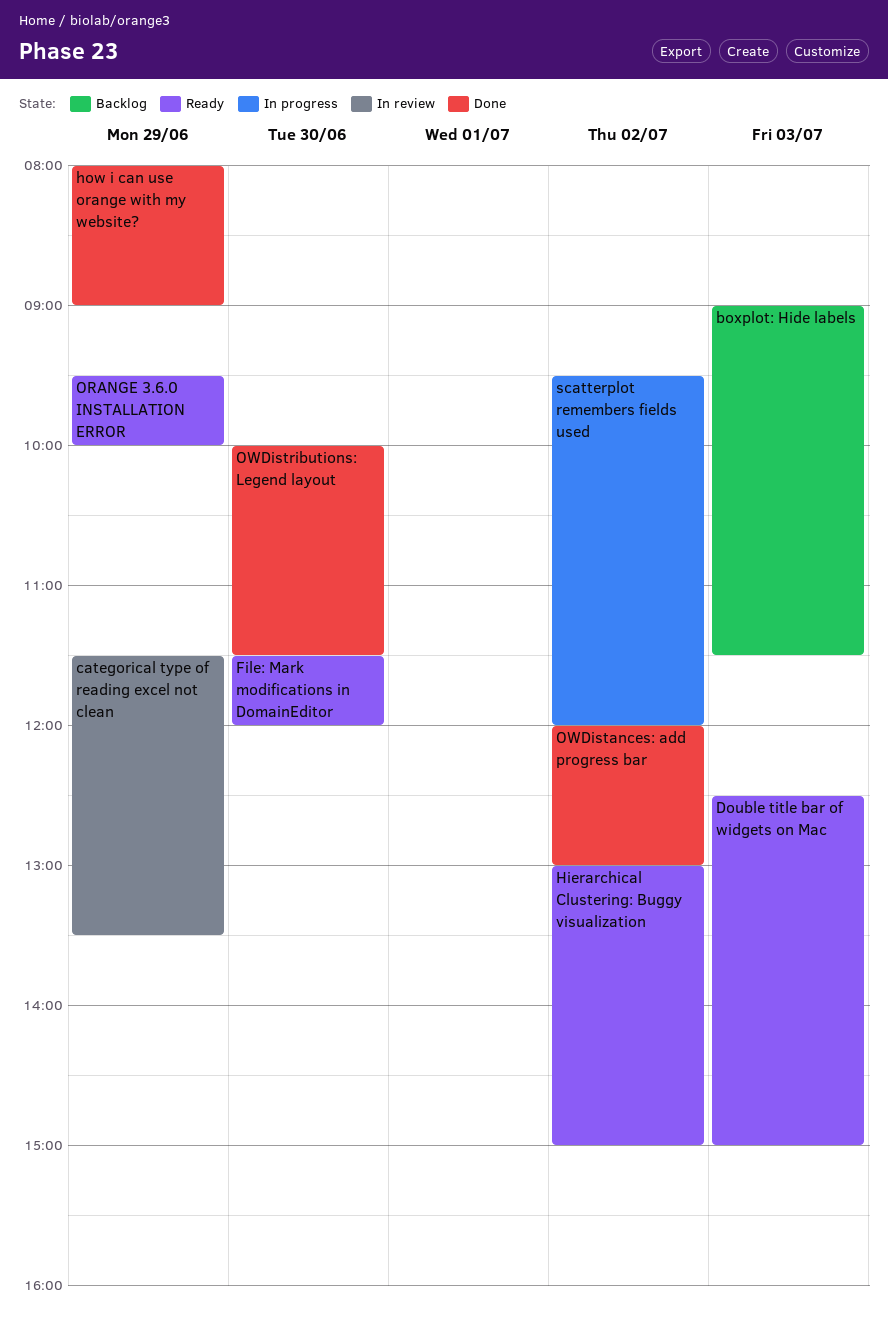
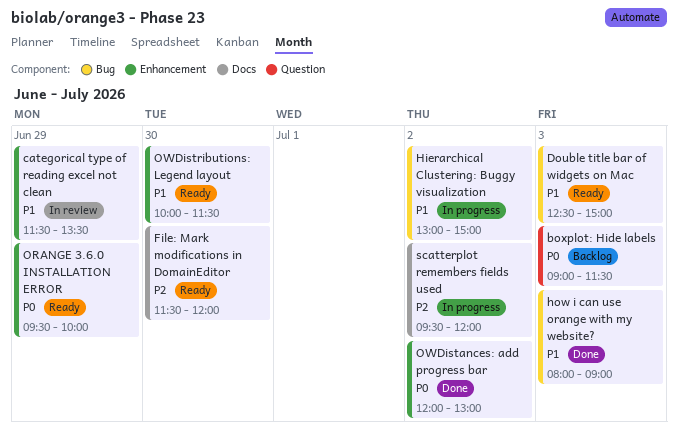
Hierarchical Clustering: Buggy visualization, status: Ready -> In progress
how i can use orange with my website?, day: Jun 29 -> Jul 3
OWDistributions: Legend layout, status: Done -> Ready

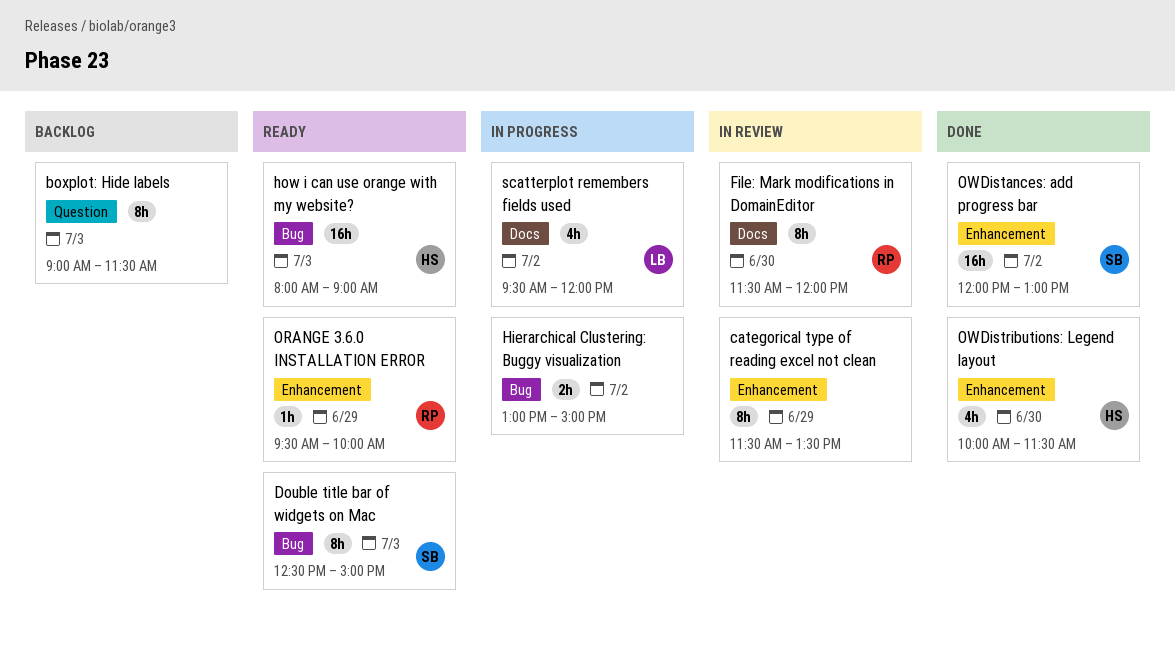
File: Mark modifications in DomainEditor, status: Ready -> In review
how i can use orange with my website?, status: Done -> Ready
OWDistributions: Legend layout, status: Ready -> Done

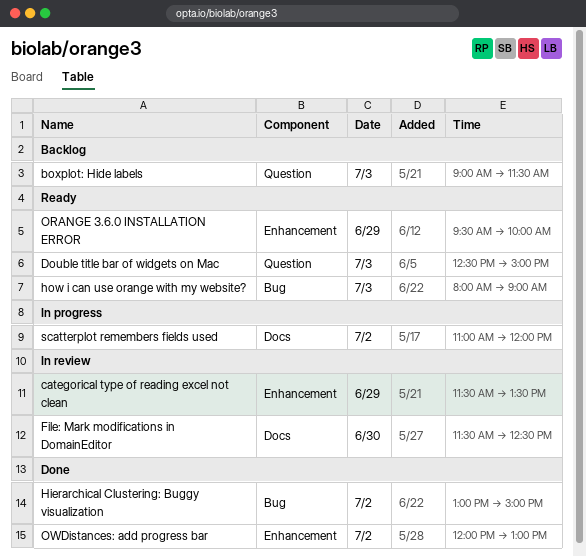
Double title bar of widgets on Mac, label: Bug -> Question
File: Mark modifications in DomainEditor, ends: 12:00 -> 12:30
Hierarchical Clustering: Buggy visualization, status: In progress -> Done
OWDistributions: Legend layout: present -> none
scatterplot remembers fields used, begins: 09:30 -> 11:00

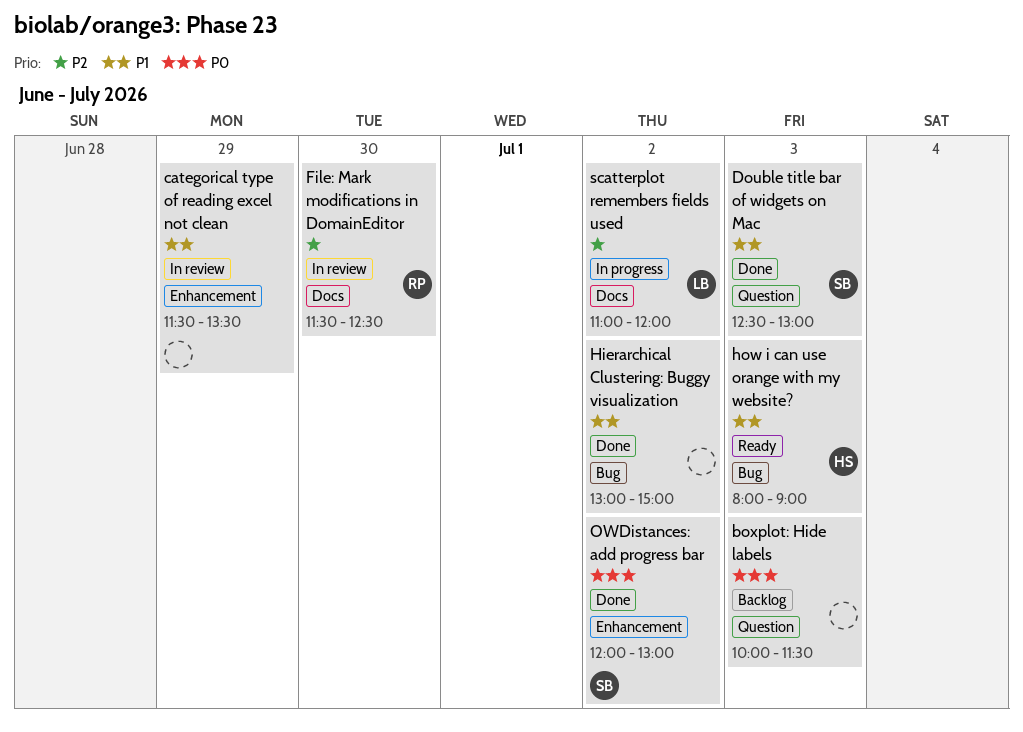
boxplot: Hide labels, begins: 09:00 -> 10:00
Double title bar of widgets on Mac, status: Ready -> Done
Double title bar of widgets on Mac, ends: 15:00 -> 13:00
ORANGE 3.6.0 INSTALLATION ERROR: present -> none

